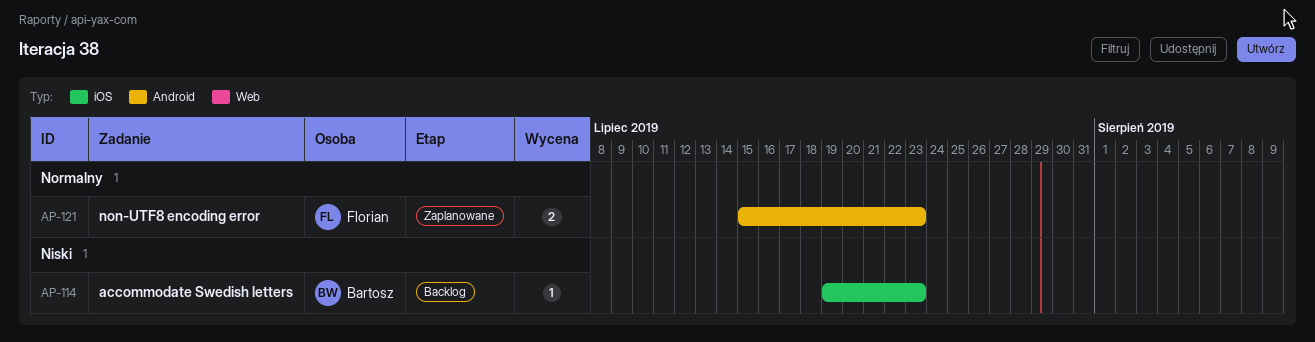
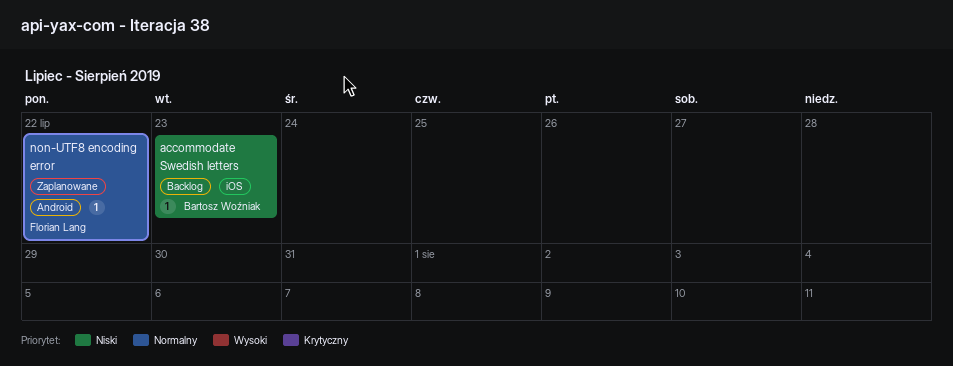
non-UTF8 encoding error, estimate: 2 -> 1
non-UTF8 encoding error, due: Jul 23 -> Jul 22

